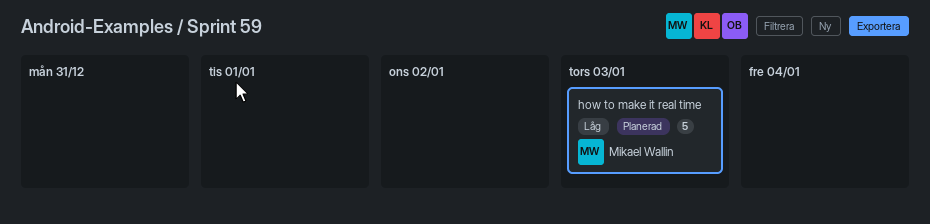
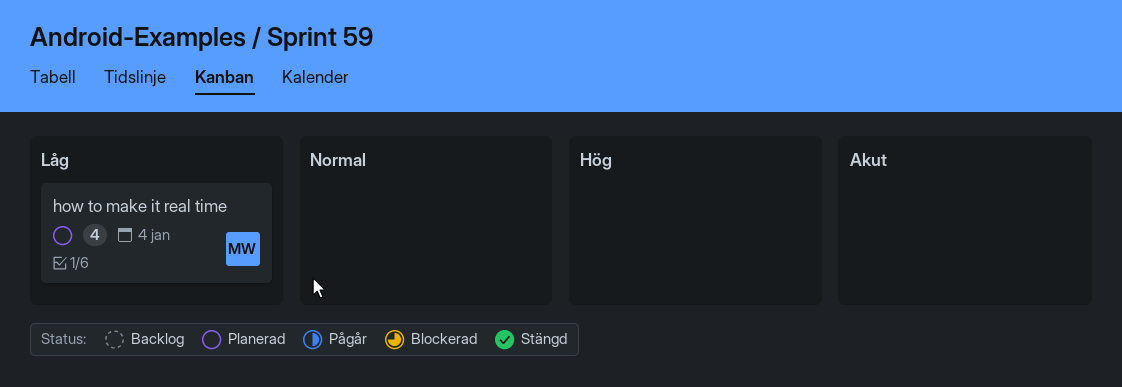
how to make it real time, estimate: 5 -> 4
how to make it real time, due: Jan 3 -> Jan 4

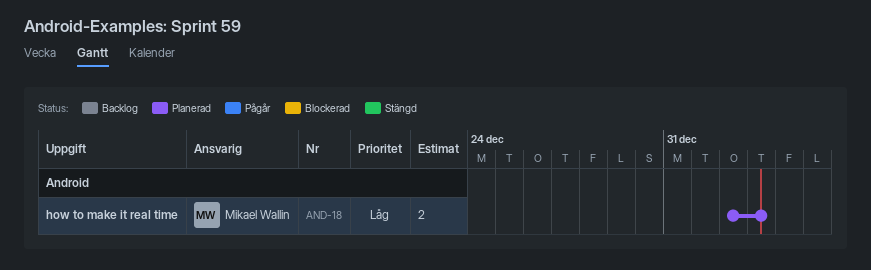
how to make it real time, estimate: 4 -> 2
how to make it real time, due: Jan 4 -> Jan 3

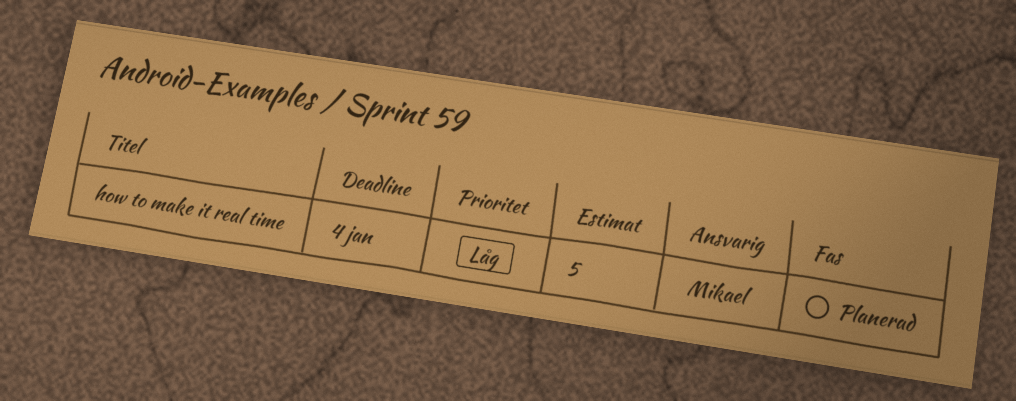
how to make it real time, estimate: 2 -> 5
how to make it real time, due: Jan 3 -> Jan 4

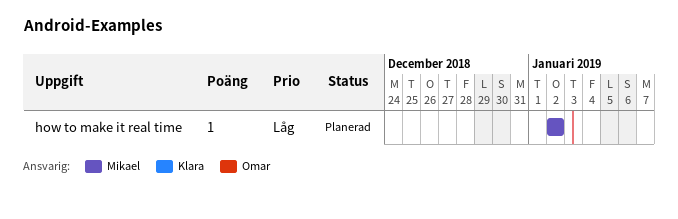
how to make it real time, estimate: 5 -> 1
how to make it real time, due: Jan 4 -> Jan 2

